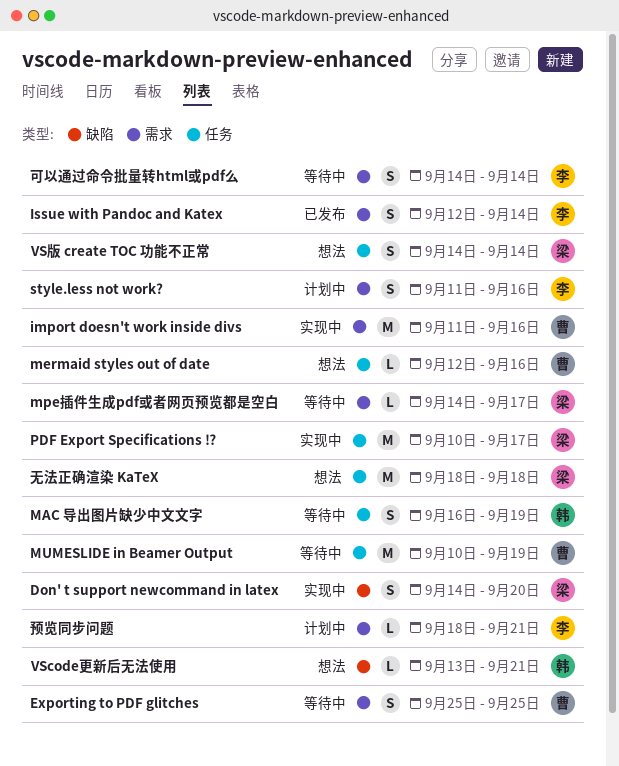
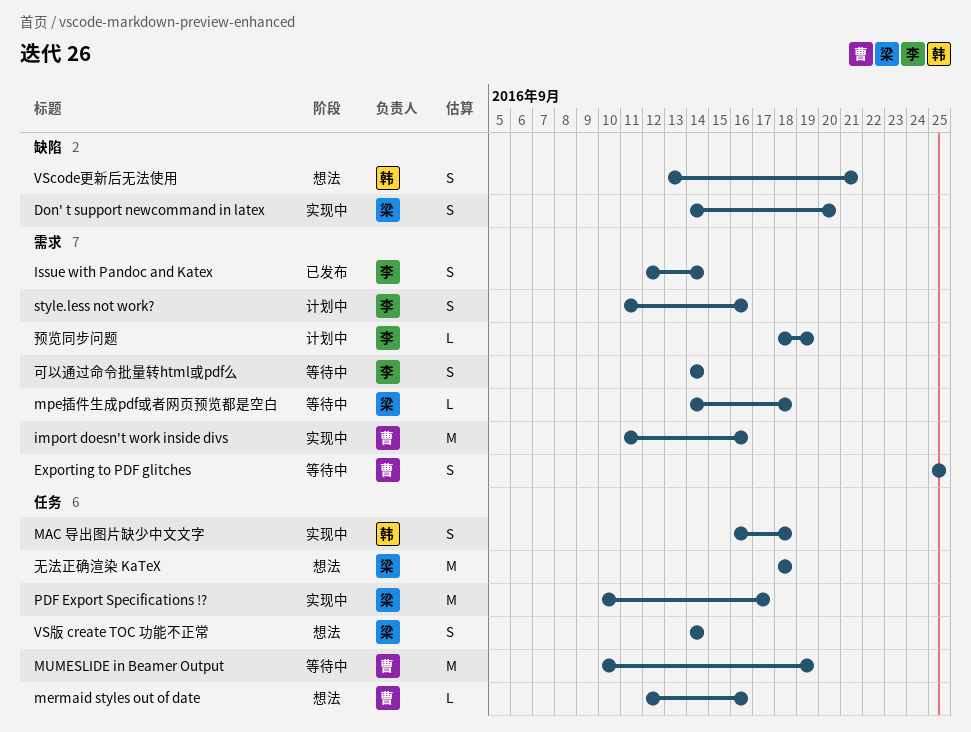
MAC 导出图片缺少中文文字, status: 等待中 -> 实现中
MAC 导出图片缺少中文文字, due: Sep 19 -> Sep 18
mpe插件生成pdf或者网页预览都是空白, due: Sep 17 -> Sep 18
VScode更新后无法使用, estimate: L -> S
预览同步问题, due: Sep 21 -> Sep 19

